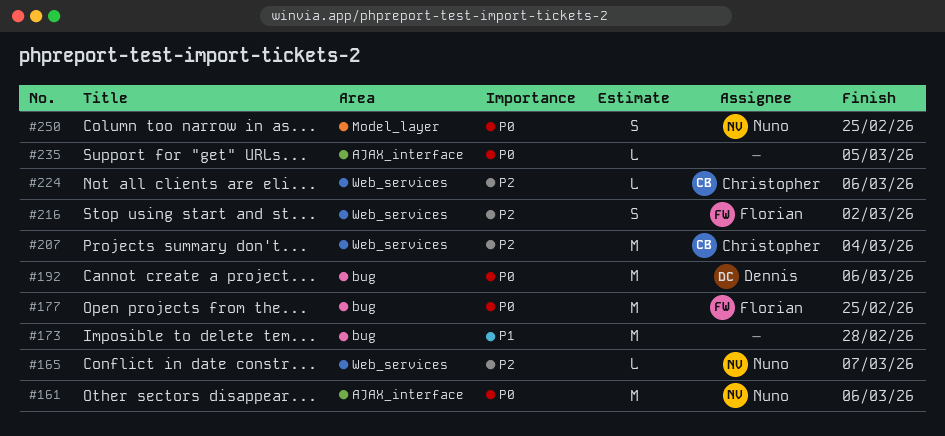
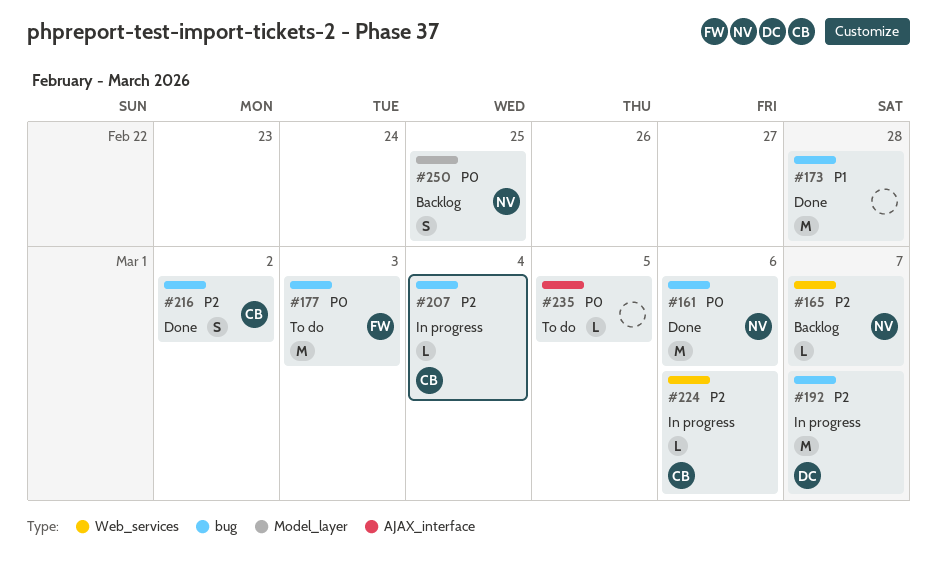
#161, label: AJAX_interface -> bug
#177, due: Feb 25 -> Mar 3
#192, priority: P0 -> P2
#192, due: Mar 6 -> Mar 7
#207, label: Web_services -> bug
#207, estimate: M -> L
#216, owner: Florian -> Christopher
#216, label: Web_services -> bug

